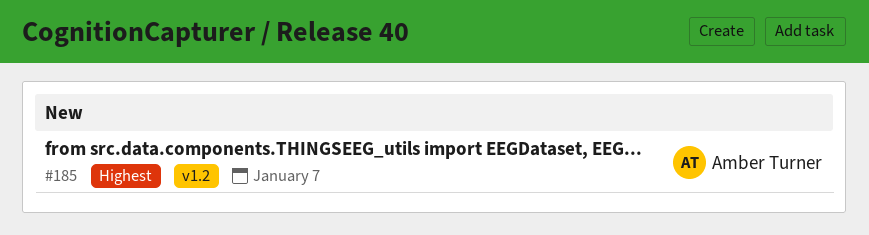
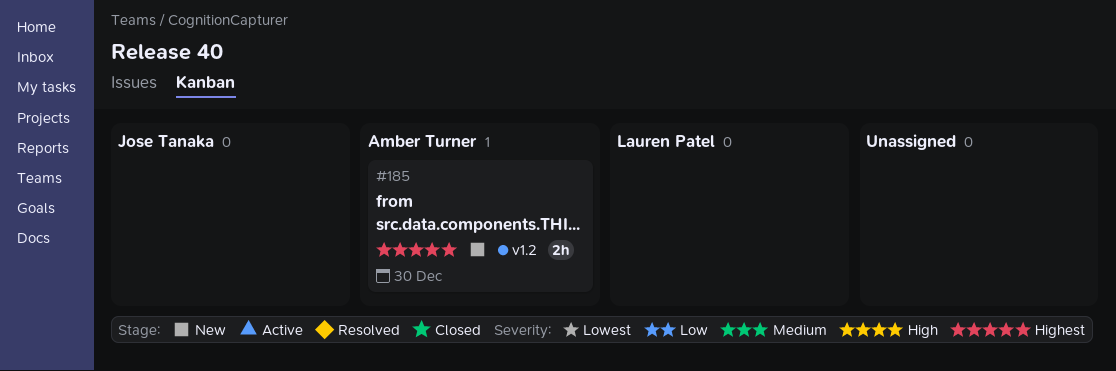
#185, due: Jan 7 -> Dec 30

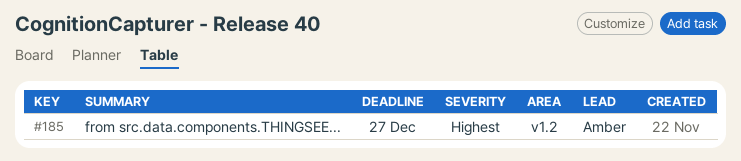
#185, due: Dec 30 -> Dec 27

